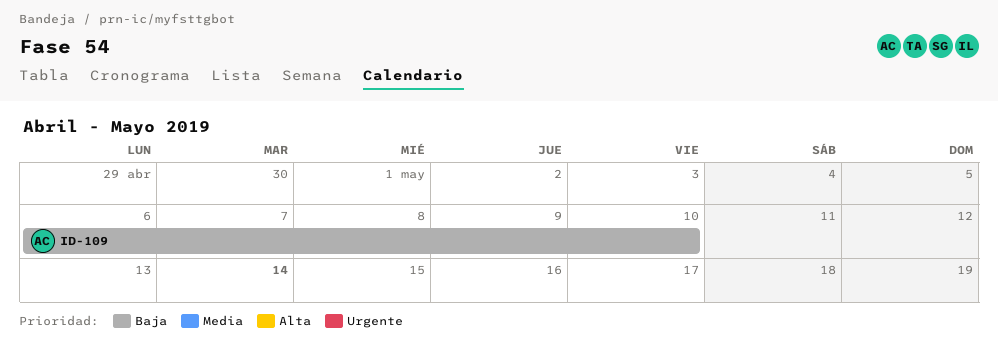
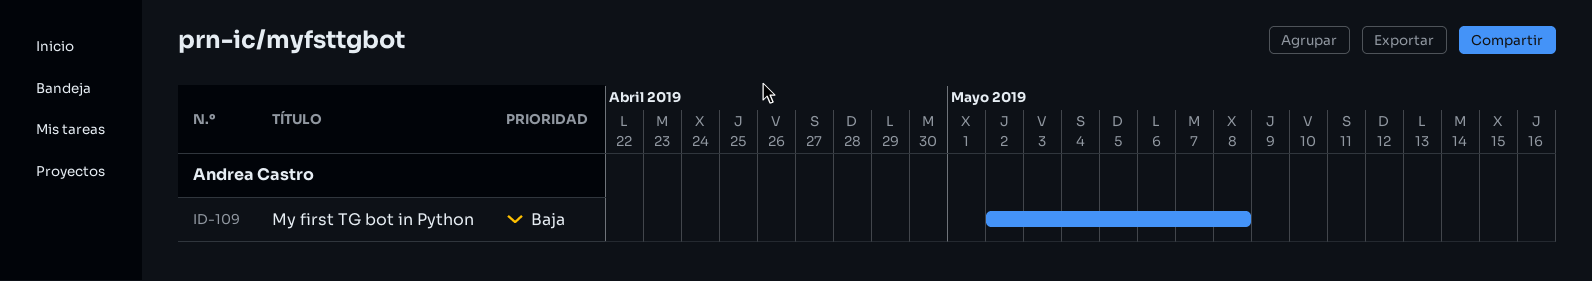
ID-109, start: May 6 -> May 2
ID-109, due: May 10 -> May 8

